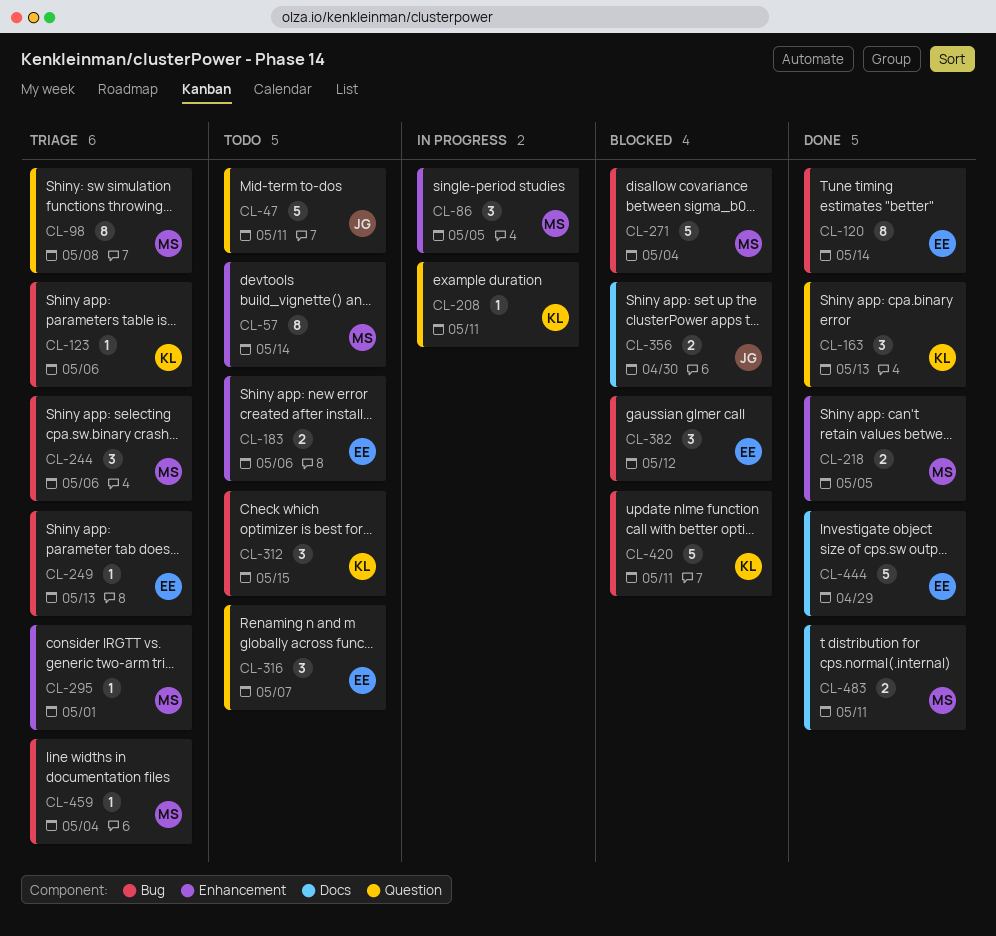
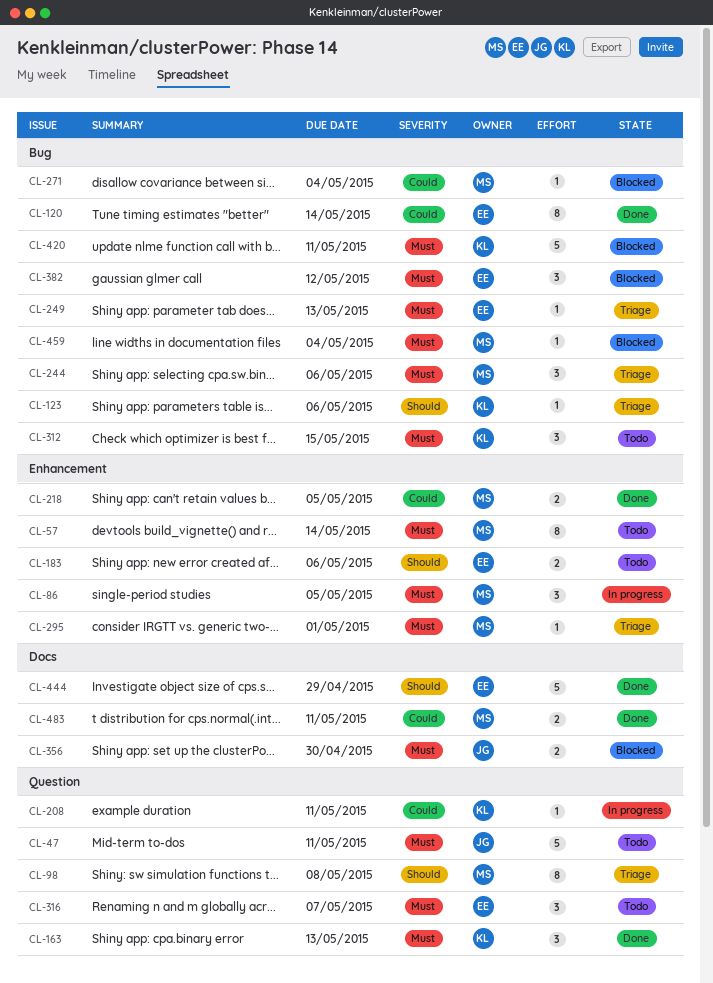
CL-271, estimate: 5 -> 1
CL-459, status: Triage -> Blocked

